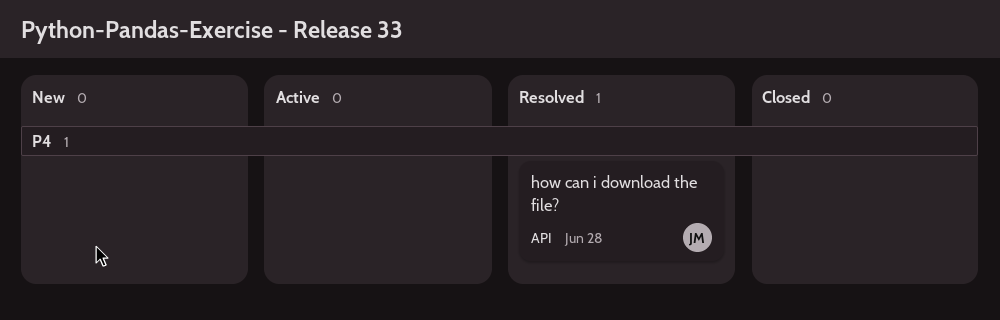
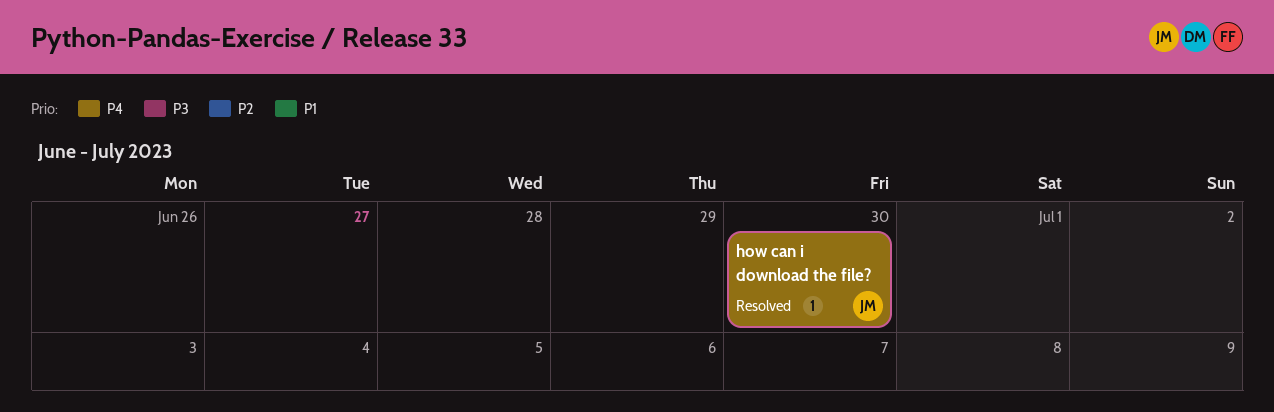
how can i download the file?, due: Jun 28 -> Jun 30

